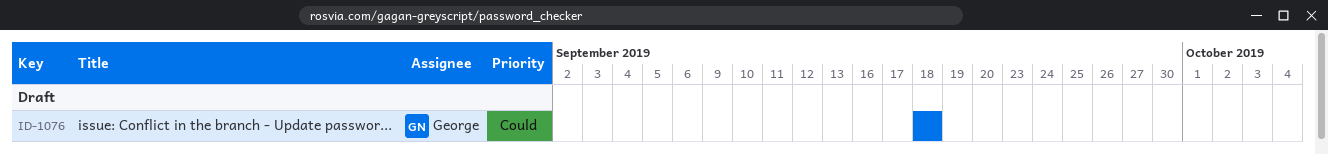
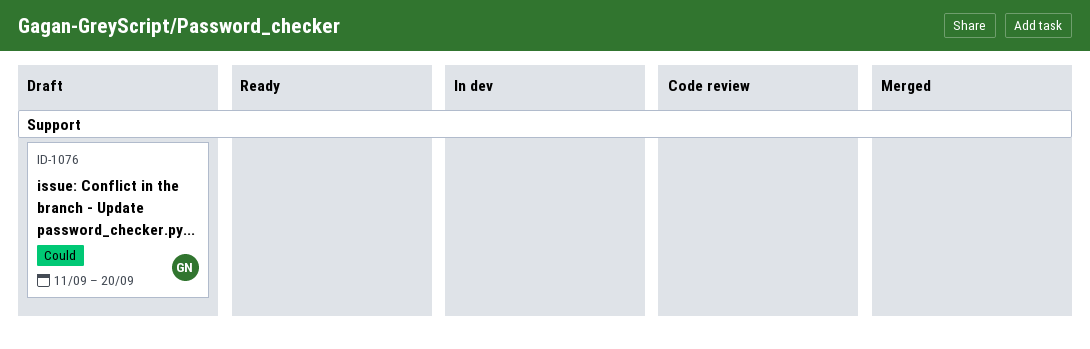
ID-1076, start: Sep 18 -> Sep 11
ID-1076, due: Sep 18 -> Sep 20

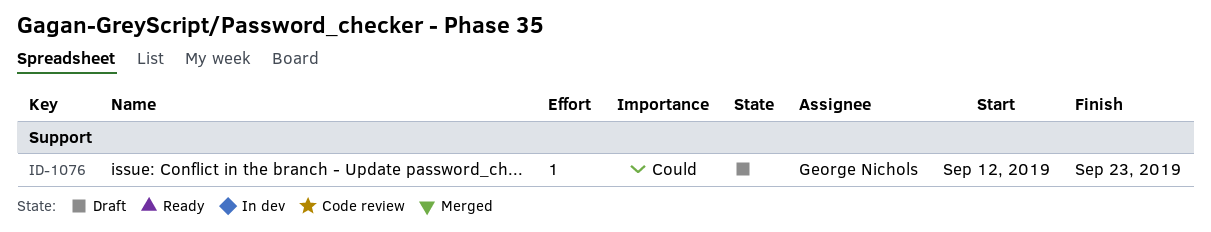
ID-1076, start: Sep 11 -> Sep 12
ID-1076, due: Sep 20 -> Sep 23

